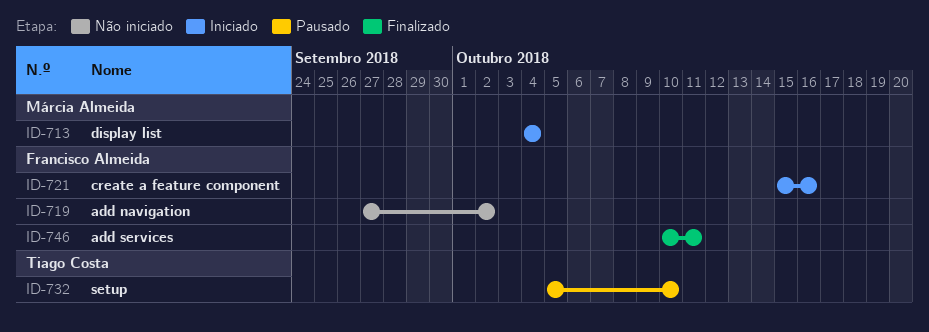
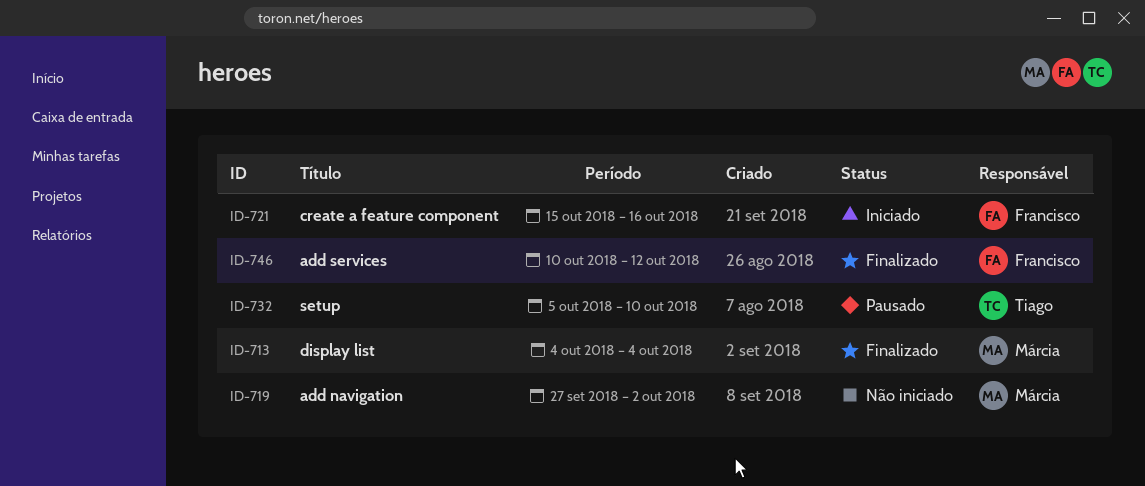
ID-713, status: Iniciado -> Finalizado
ID-719, owner: Francisco Almeida -> Márcia Almeida
ID-746, due: Oct 11 -> Oct 12

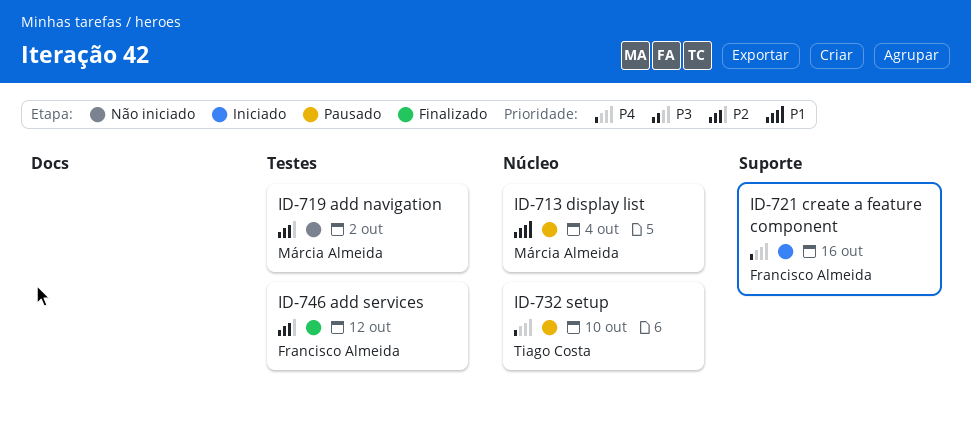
ID-713, status: Finalizado -> Pausado

